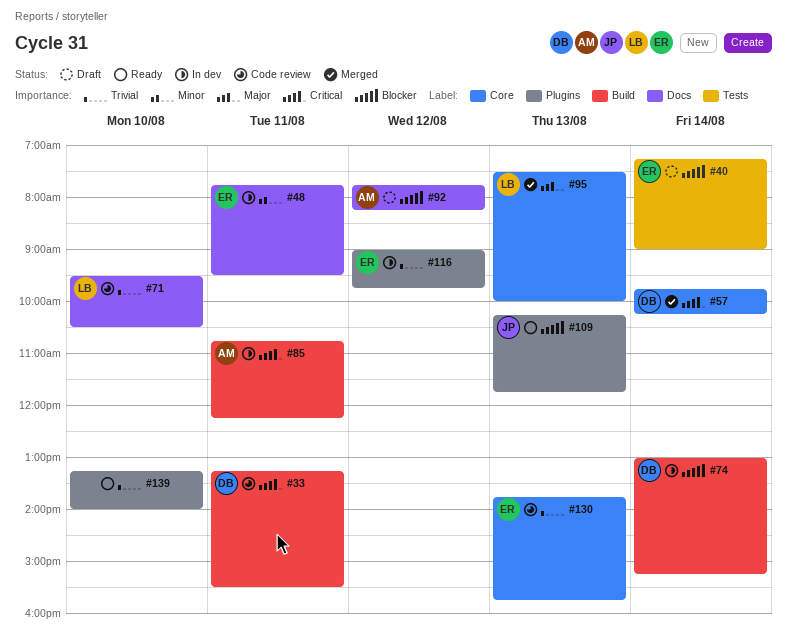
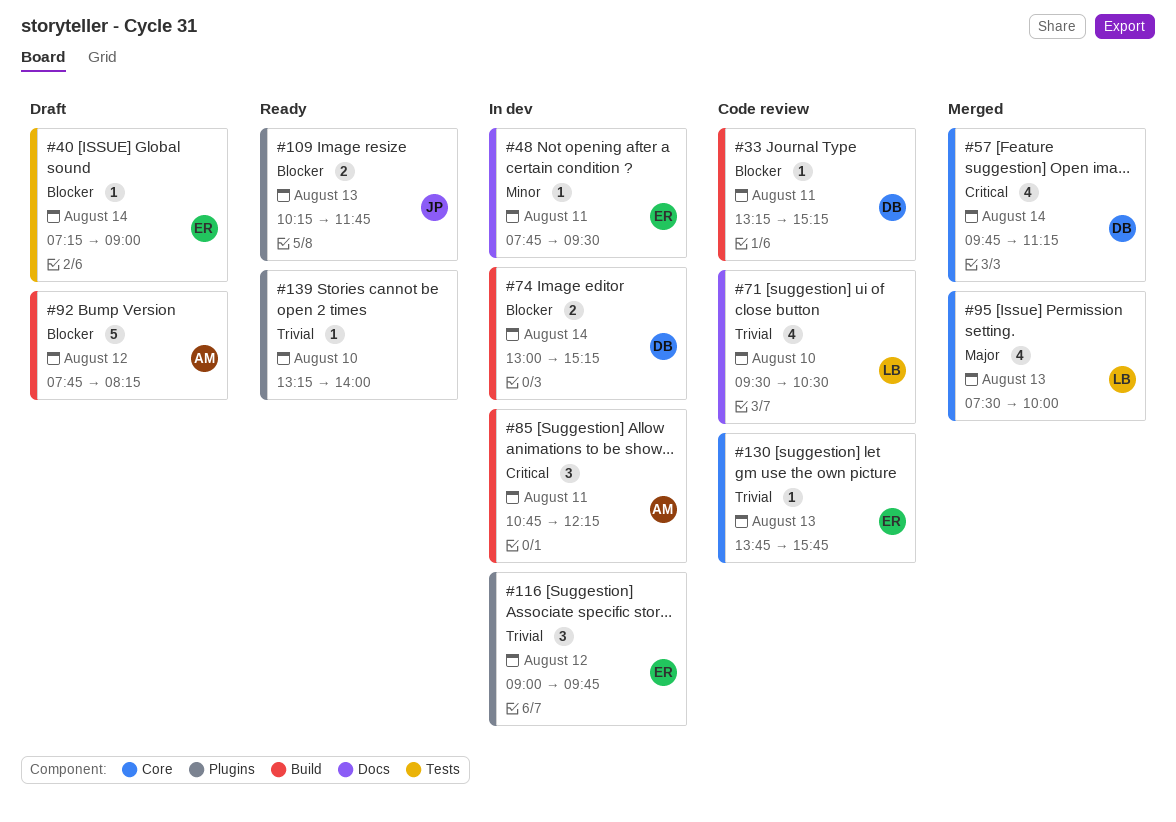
#33, priority: Critical -> Blocker
#33, ends: 15:30 -> 15:15
#57, ends: 10:15 -> 11:15
#92, label: Docs -> Build

